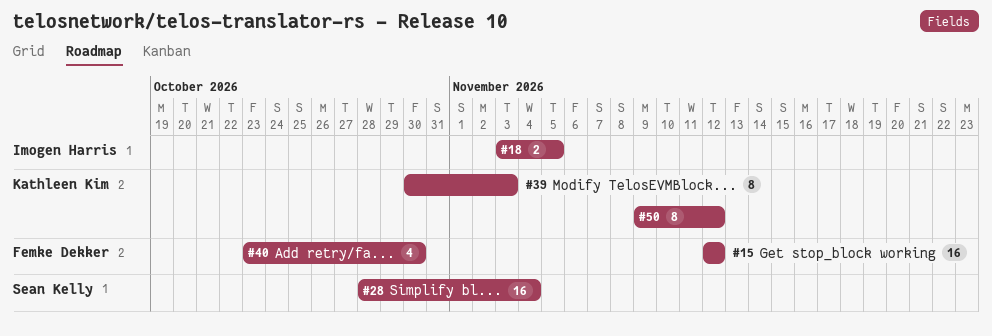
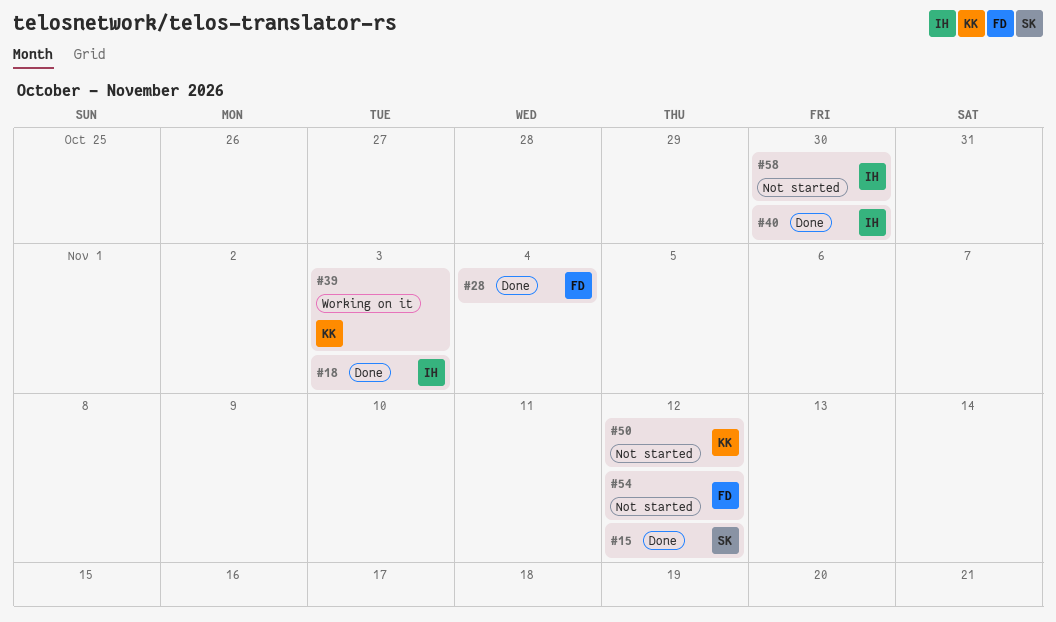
#15, owner: Femke Dekker -> Sean Kelly
#18, due: Nov 5 -> Nov 3
#28, owner: Sean Kelly -> Femke Dekker
#40, owner: Femke Dekker -> Imogen Harris
#54: none -> present
#58: none -> present

